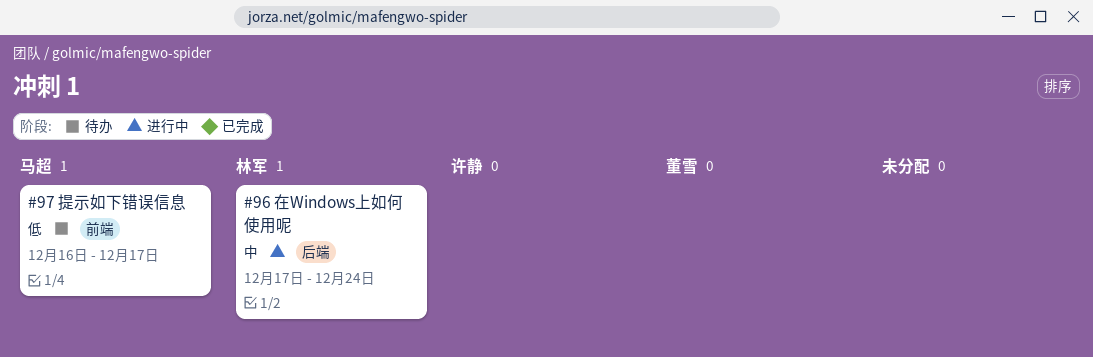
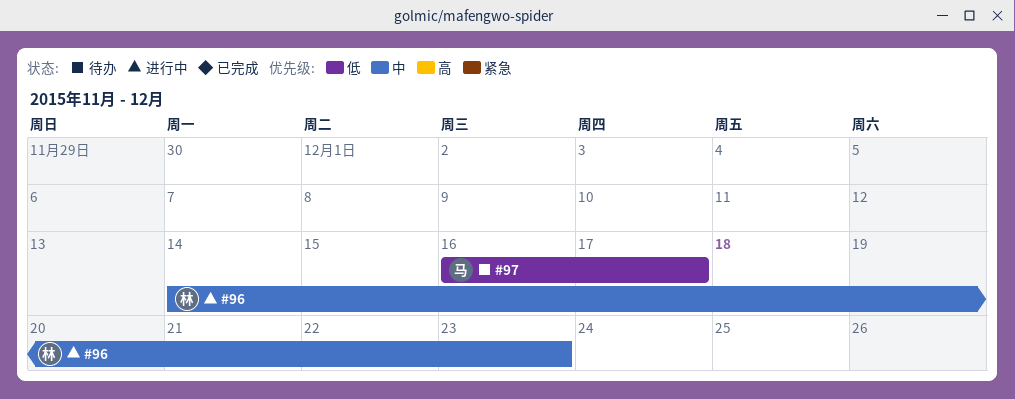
#96, start: Dec 17 -> Dec 14
#96, due: Dec 24 -> Dec 23

